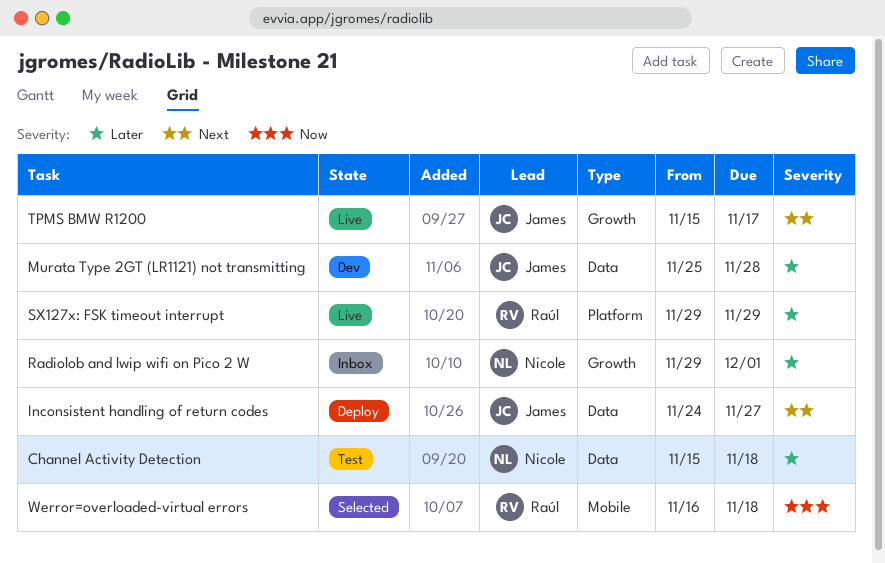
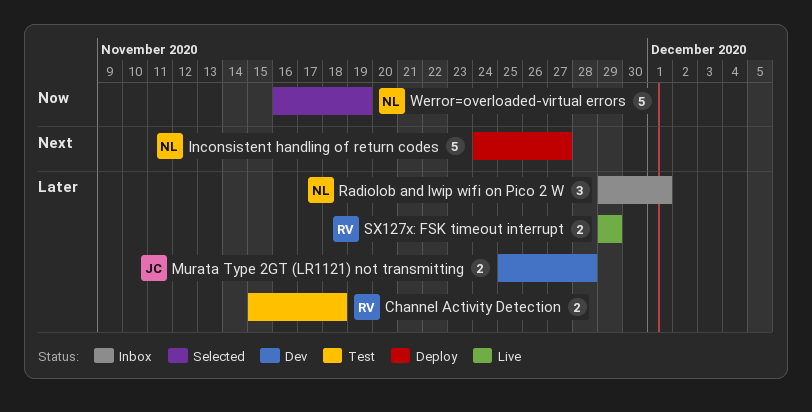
Channel Activity Detection, owner: Nicole -> Raúl
Inconsistent handling of return codes, owner: James -> Nicole
TPMS BMW R1200: present -> none
Werror=overloaded-virtual errors, owner: Raúl -> Nicole
Werror=overloaded-virtual errors, due: Nov 18 -> Nov 19

